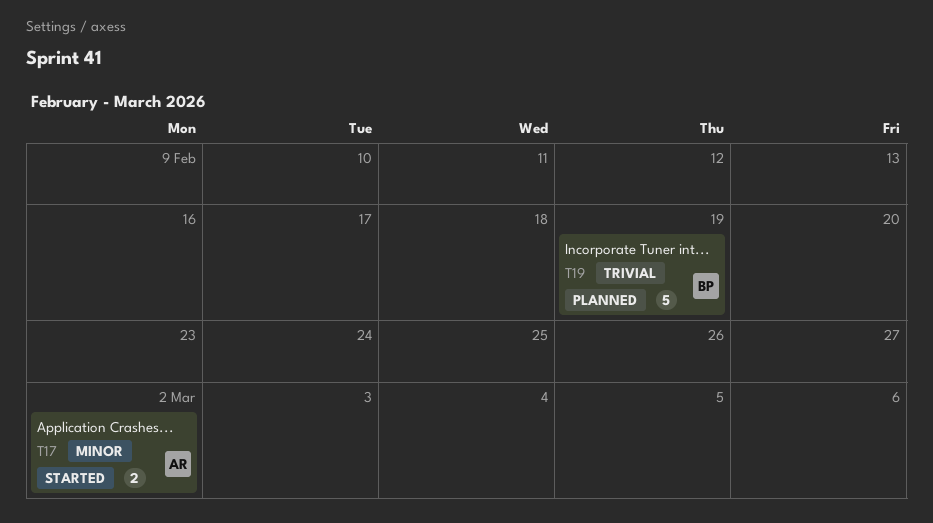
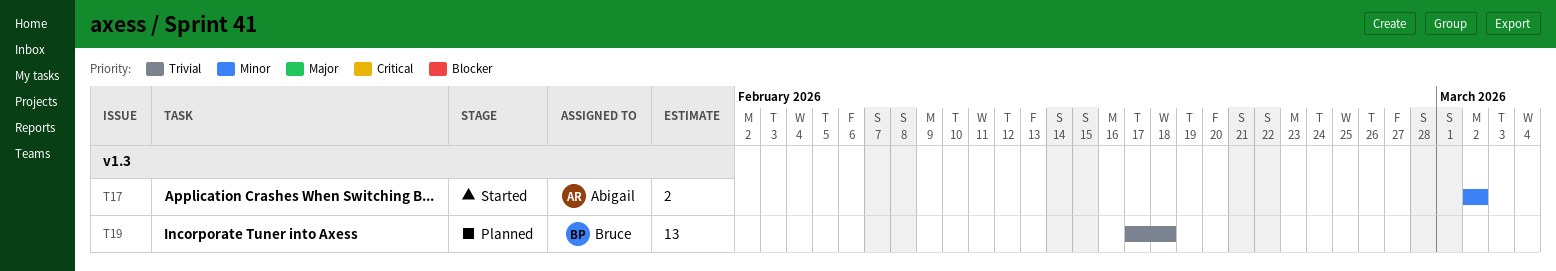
T19, estimate: 5 -> 13
T19, due: Feb 19 -> Feb 18

